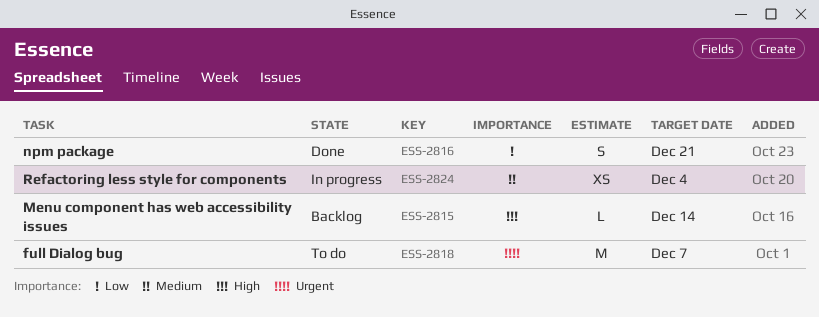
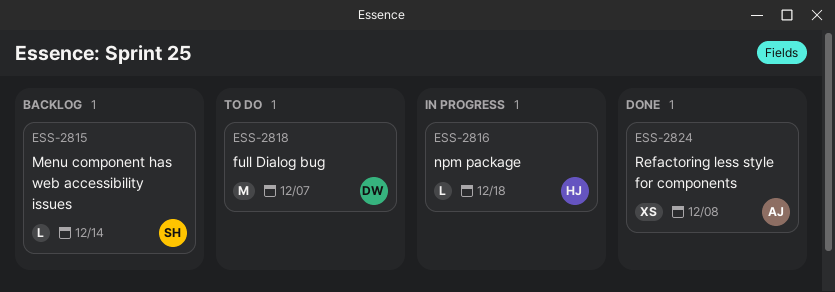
ESS-2816, status: Done -> In progress
ESS-2816, estimate: S -> L
ESS-2816, due: Dec 21 -> Dec 18
ESS-2824, status: In progress -> Done
ESS-2824, due: Dec 4 -> Dec 8

